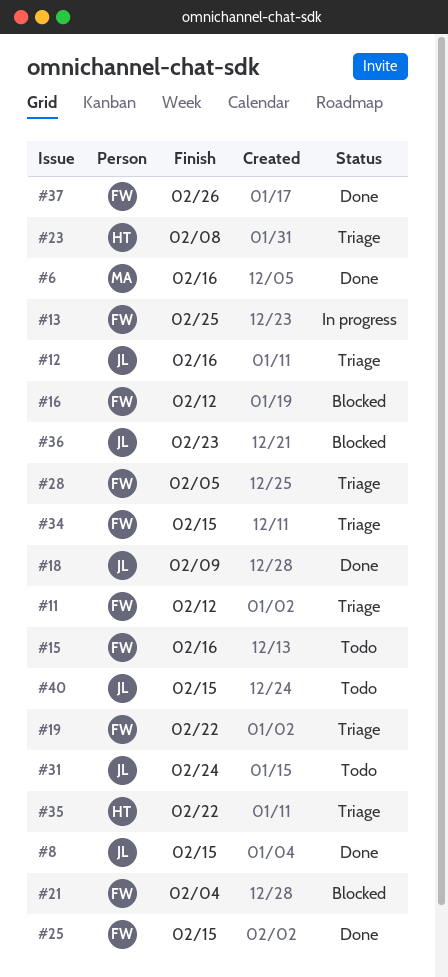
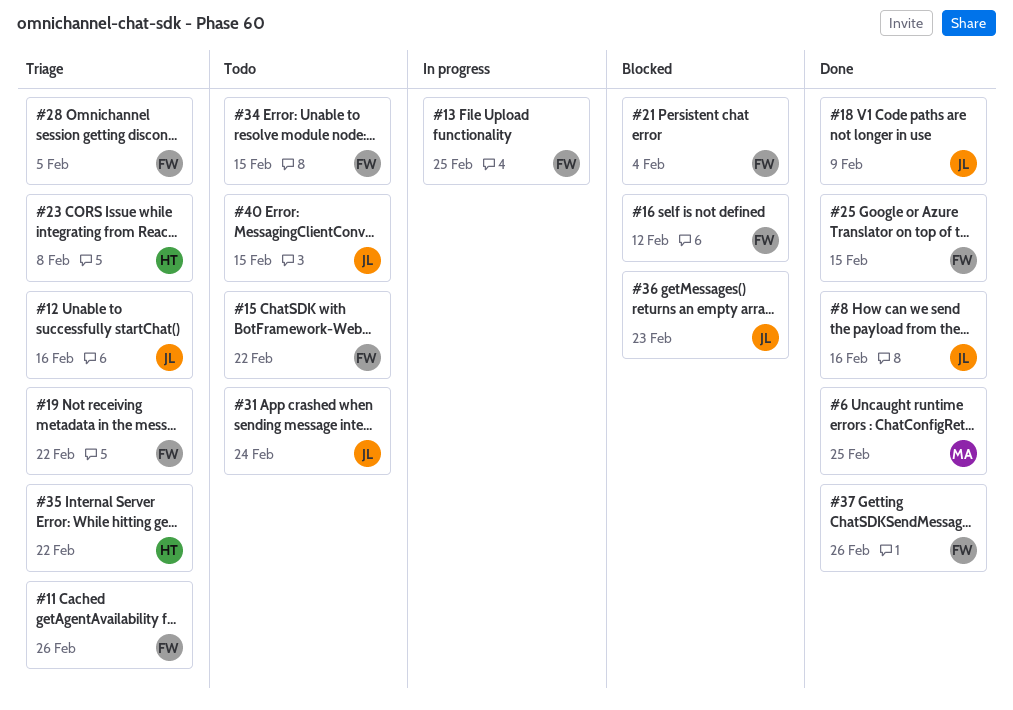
#6, due: Feb 16 -> Feb 25
#8, due: Feb 15 -> Feb 16
#11, due: Feb 12 -> Feb 26
#15, due: Feb 16 -> Feb 22
#34, status: Triage -> Todo

